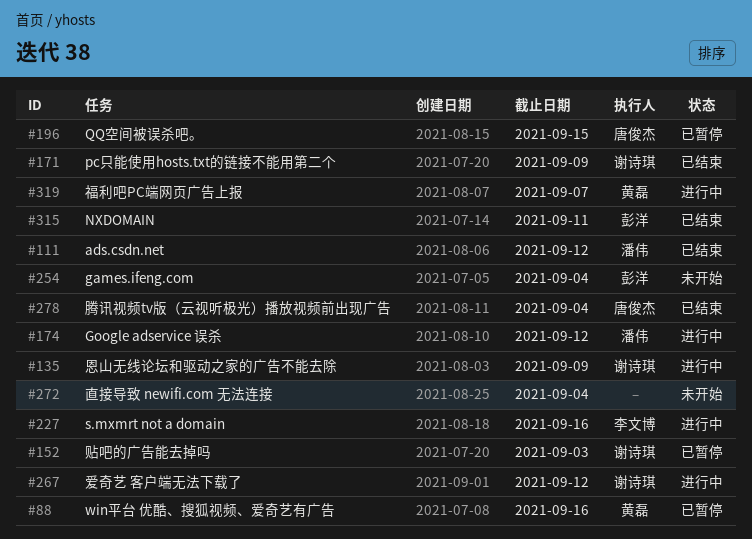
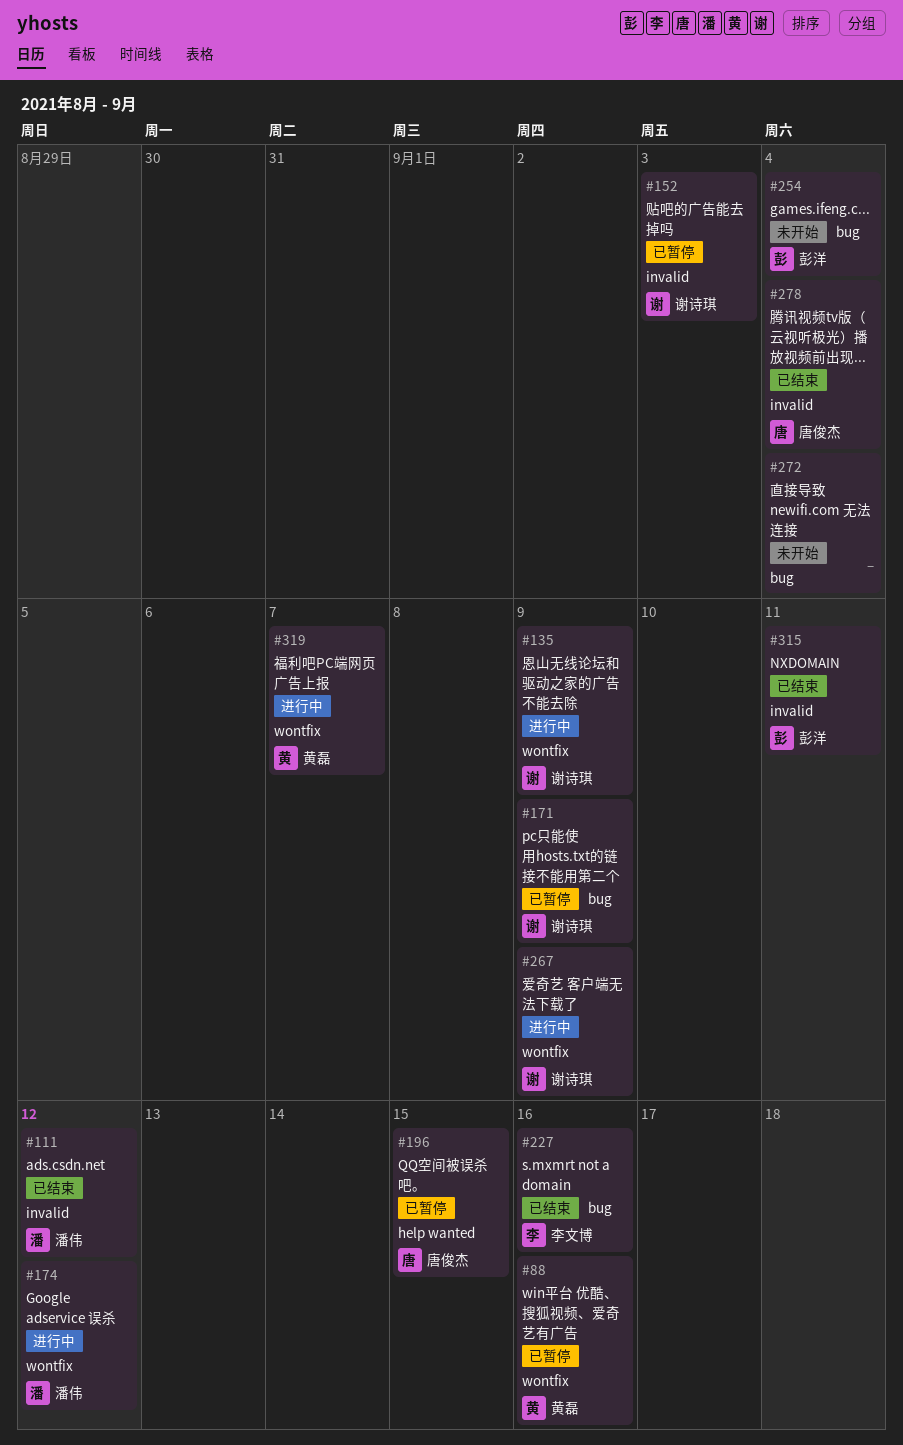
#171, status: 已结束 -> 已暂停
#227, status: 进行中 -> 已结束
#267, due: Sep 12 -> Sep 9

